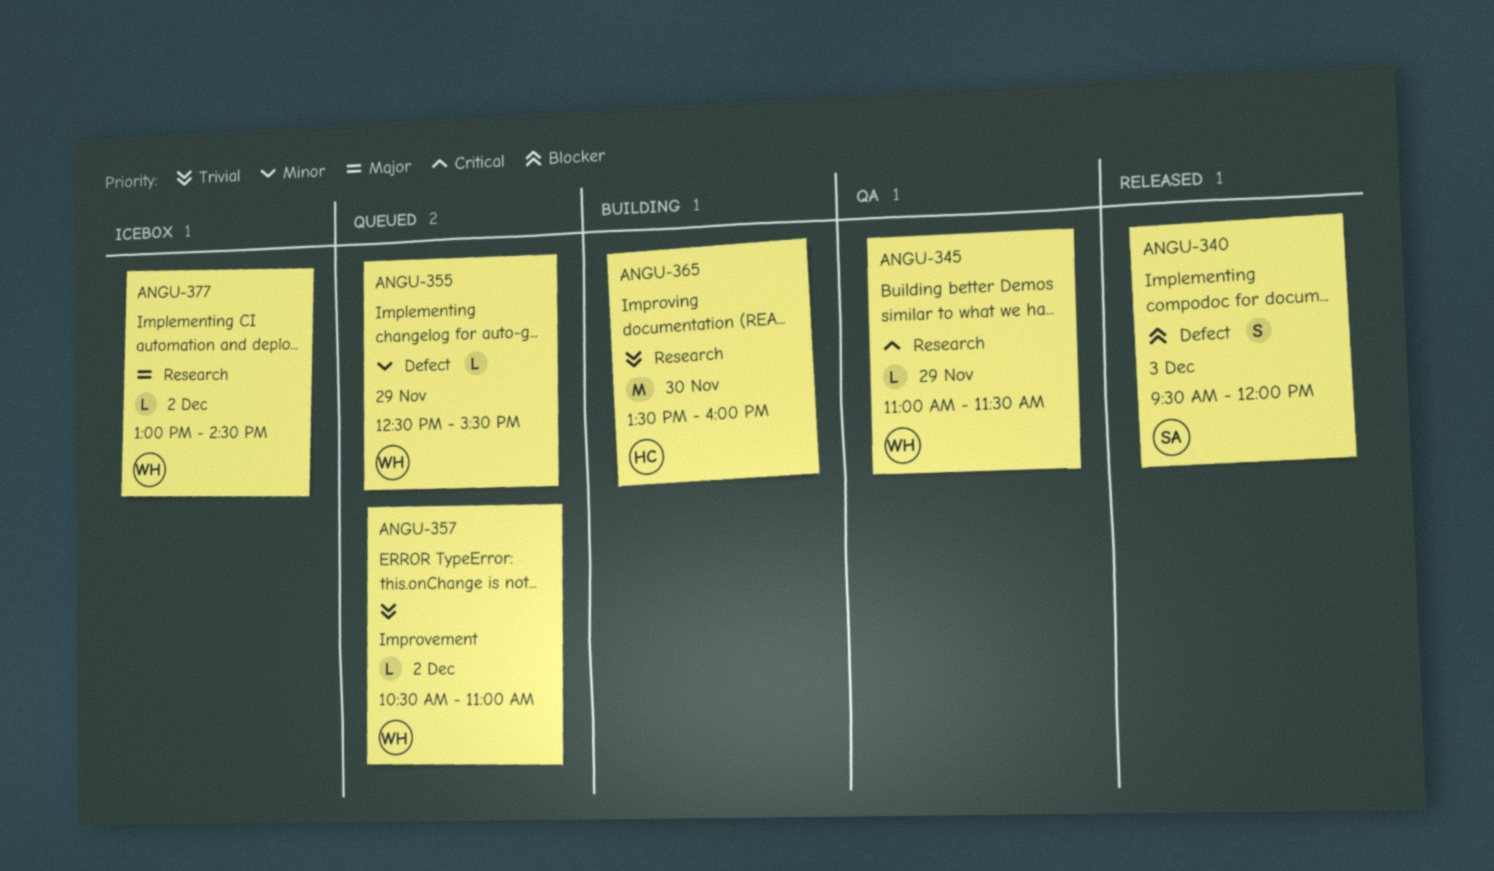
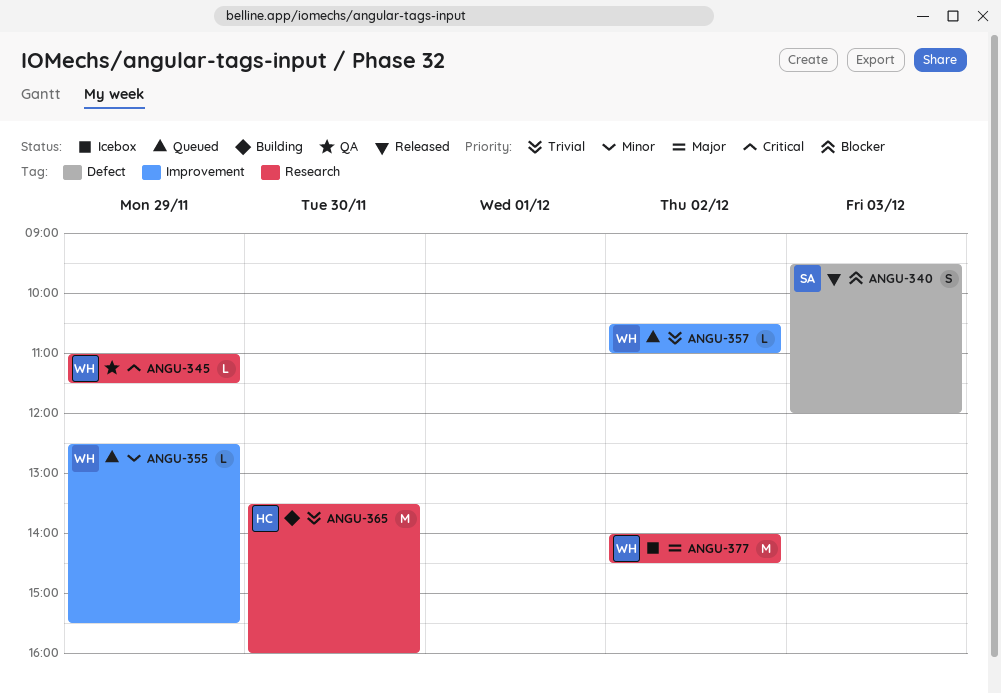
ANGU-355, label: Defect -> Improvement
ANGU-377, estimate: L -> M
ANGU-377, begins: 13:00 -> 14:00

